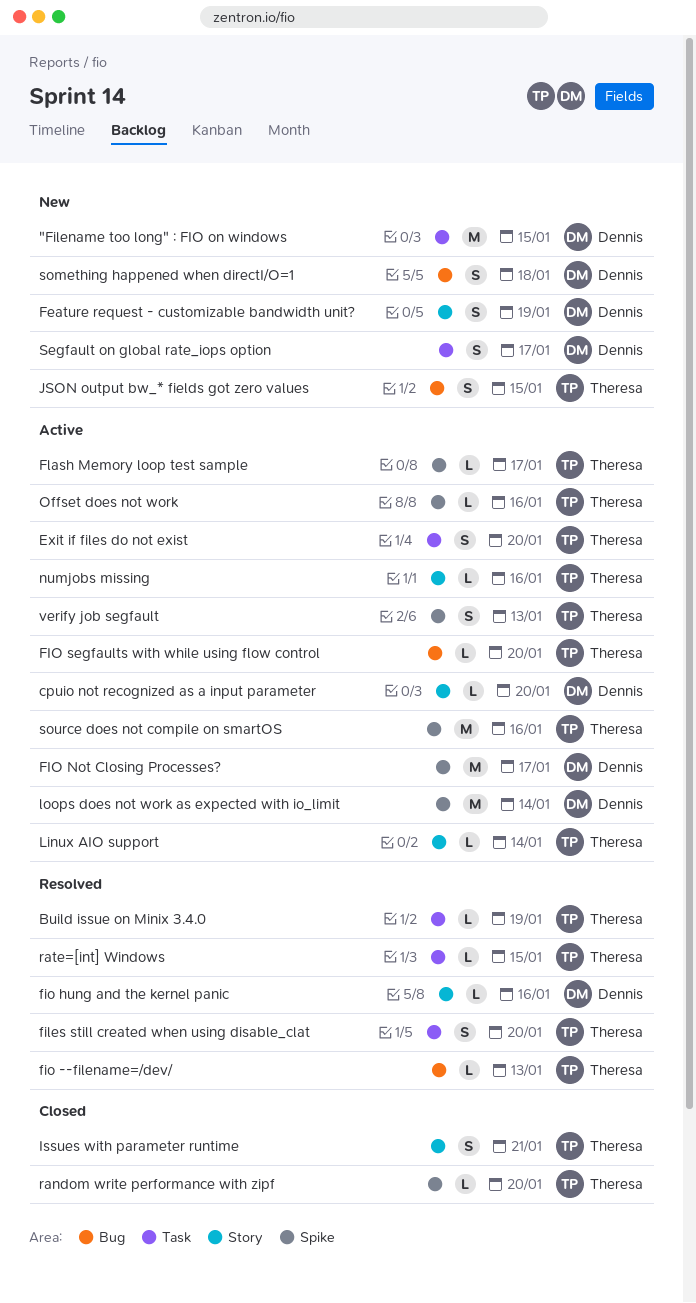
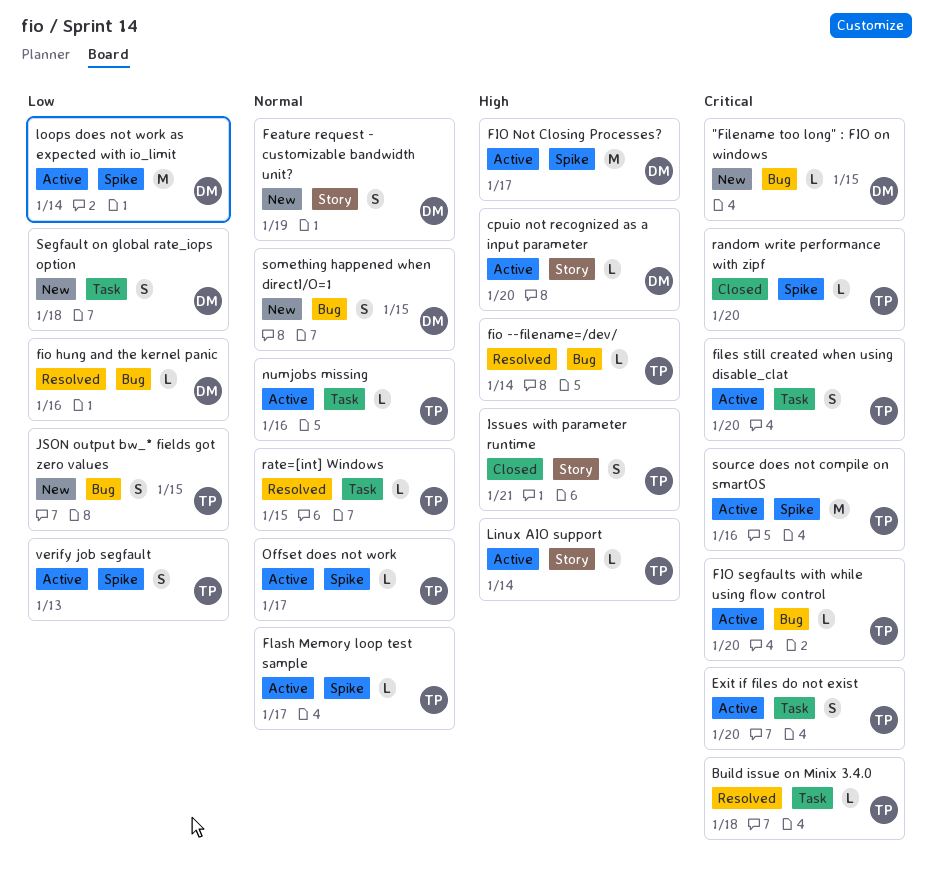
"Filename too long" : FIO on windows, label: Task -> Bug
"Filename too long" : FIO on windows, estimate: M -> L
Build issue on Minix 3.4.0, due: Jan 19 -> Jan 18
files still created when using disable_clat, status: Resolved -> Active
fio --filename=/dev/, due: Jan 13 -> Jan 14
fio hung and the kernel panic, label: Story -> Bug
numjobs missing, label: Story -> Task
Offset does not work, due: Jan 16 -> Jan 17
Segfault on global rate_iops option, due: Jan 17 -> Jan 18
something happened when directI/O=1, due: Jan 18 -> Jan 15

